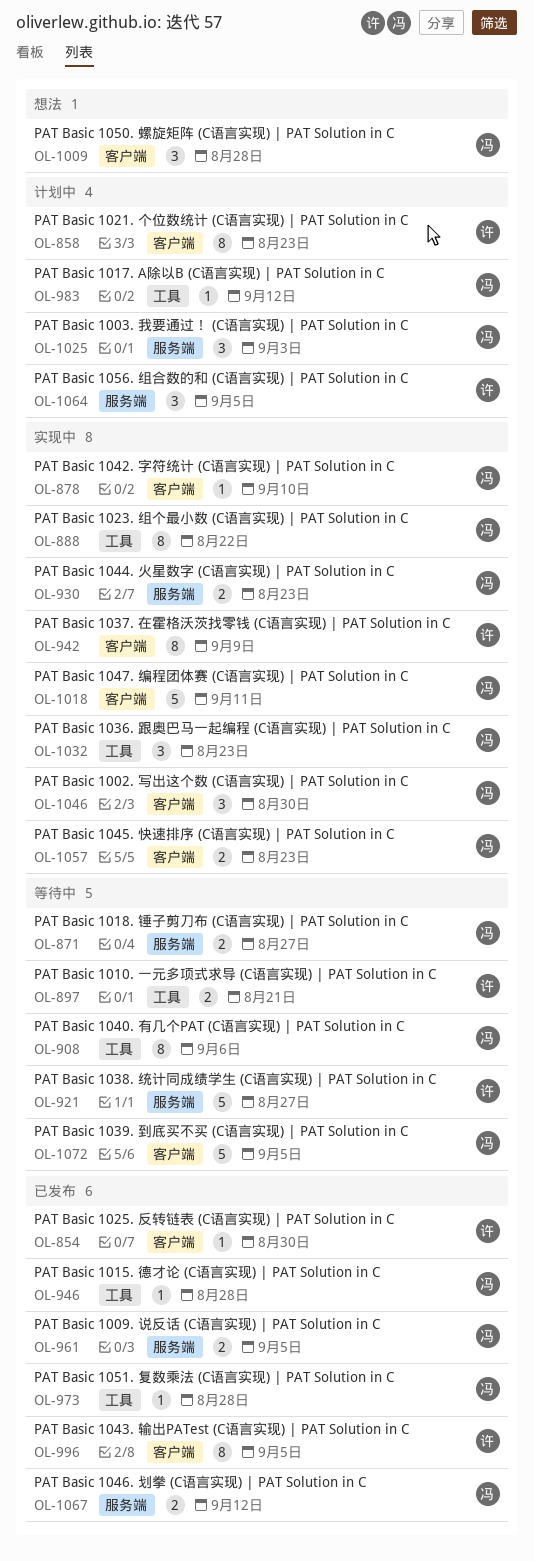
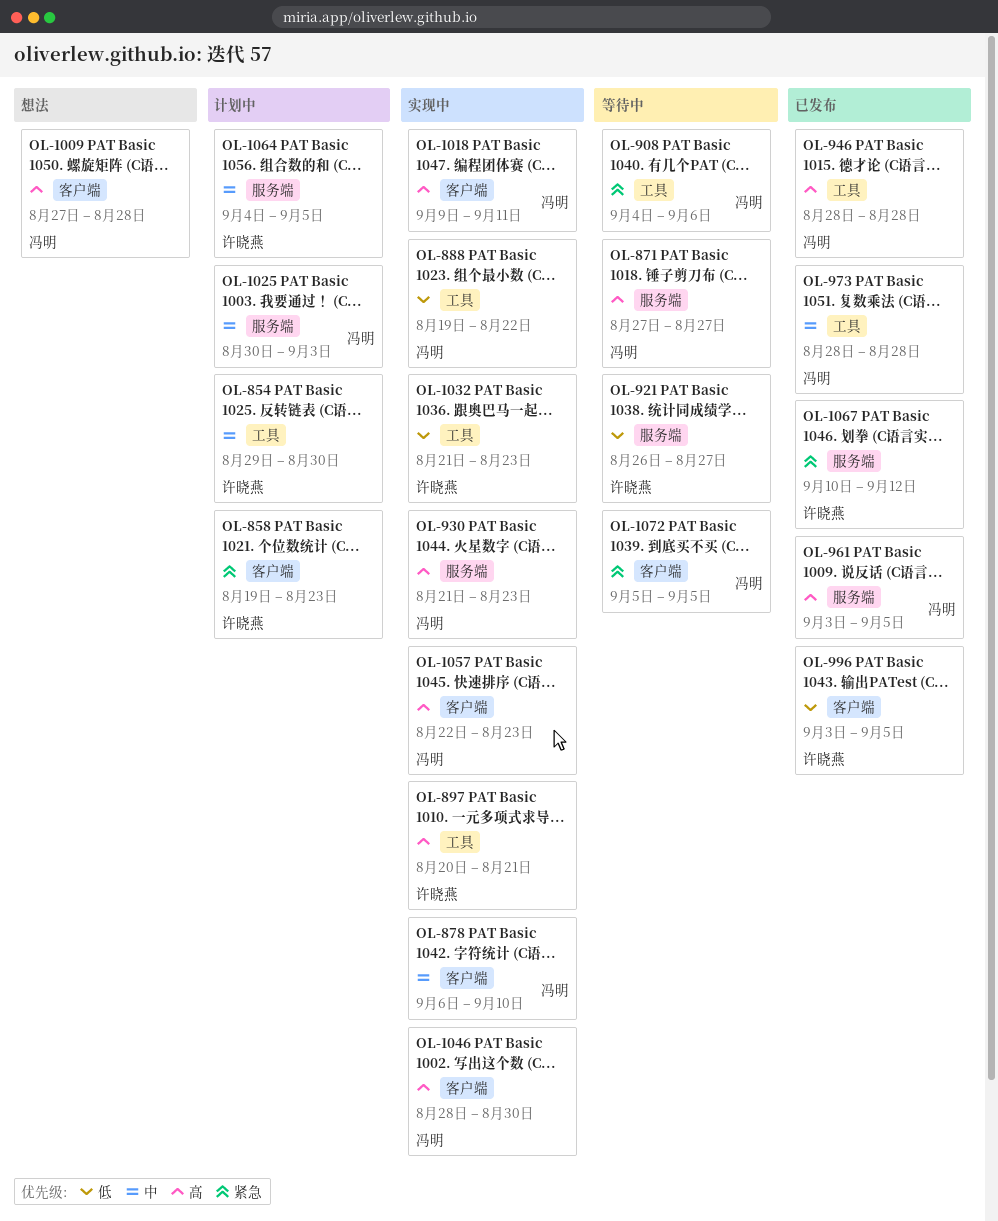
OL-854, status: 已发布 -> 计划中
OL-854, label: 客户端 -> 工具
OL-897, status: 等待中 -> 实现中
OL-942: present -> none
OL-983: present -> none
OL-1032, owner: 冯明 -> 许晓燕
OL-1067, owner: 冯明 -> 许晓燕

